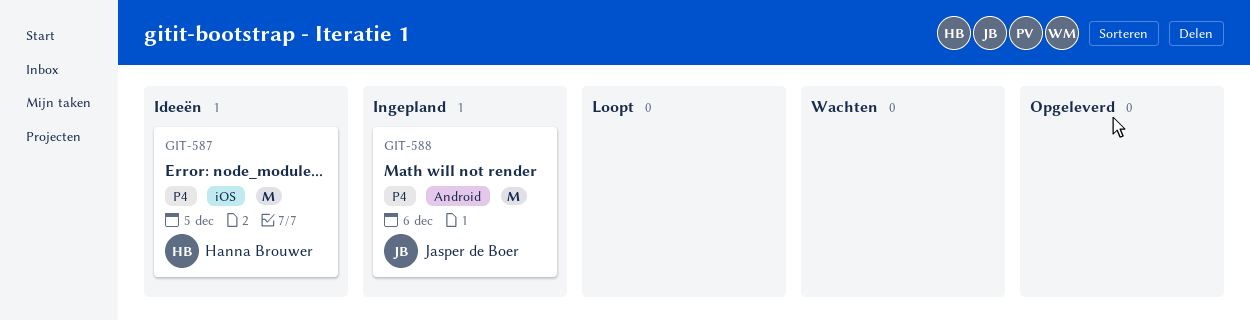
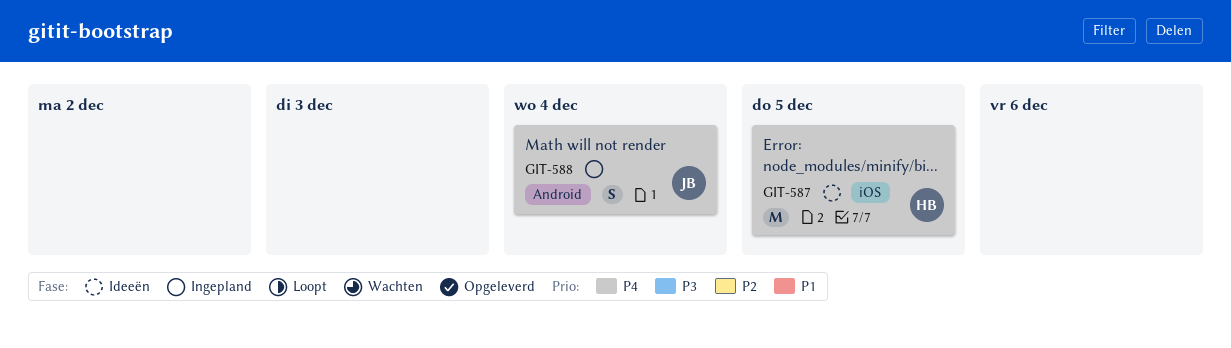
GIT-588, estimate: M -> S
GIT-588, due: Dec 6 -> Dec 4

